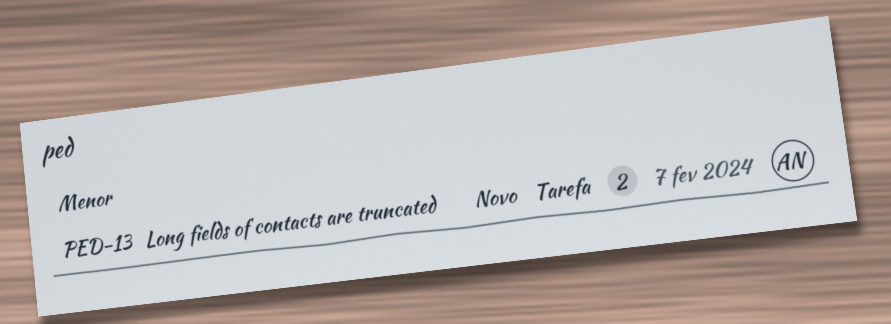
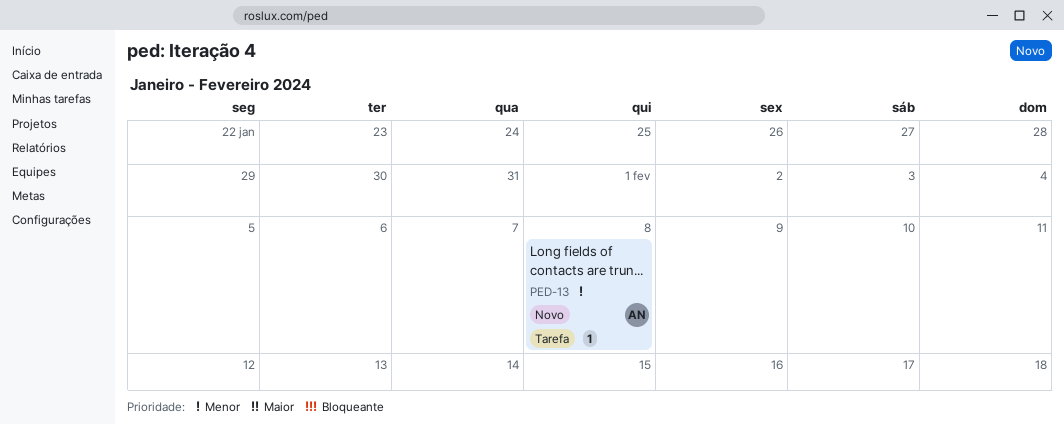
PED-13, estimate: 2 -> 1
PED-13, due: Feb 7 -> Feb 8

